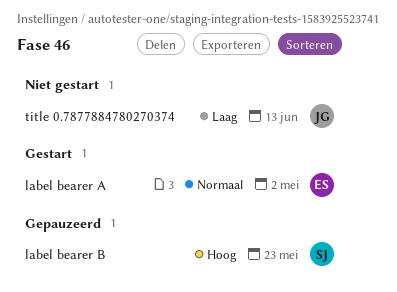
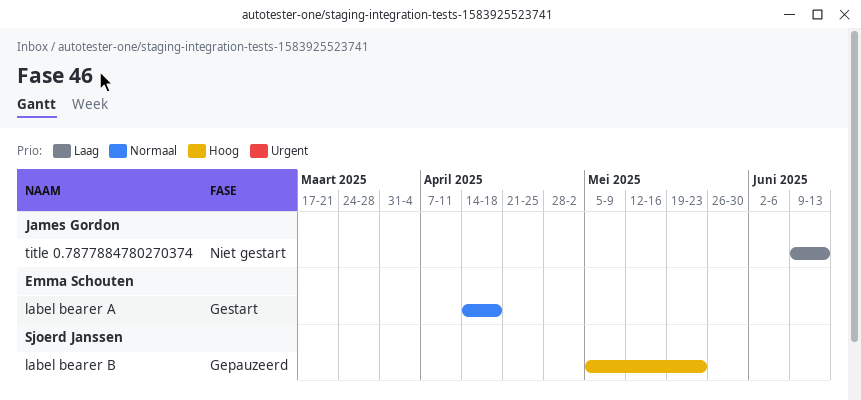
label bearer A, due: May 2 -> Apr 18

